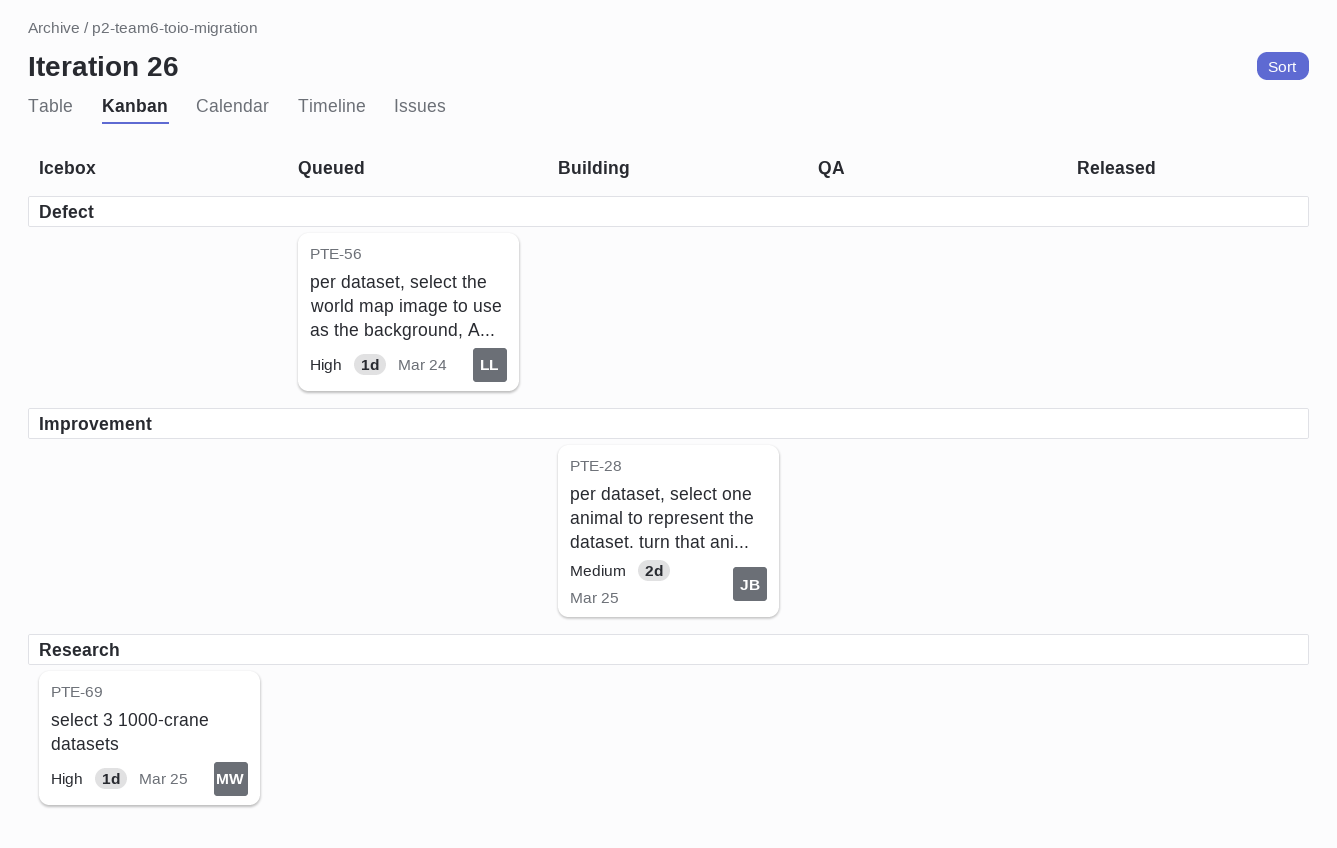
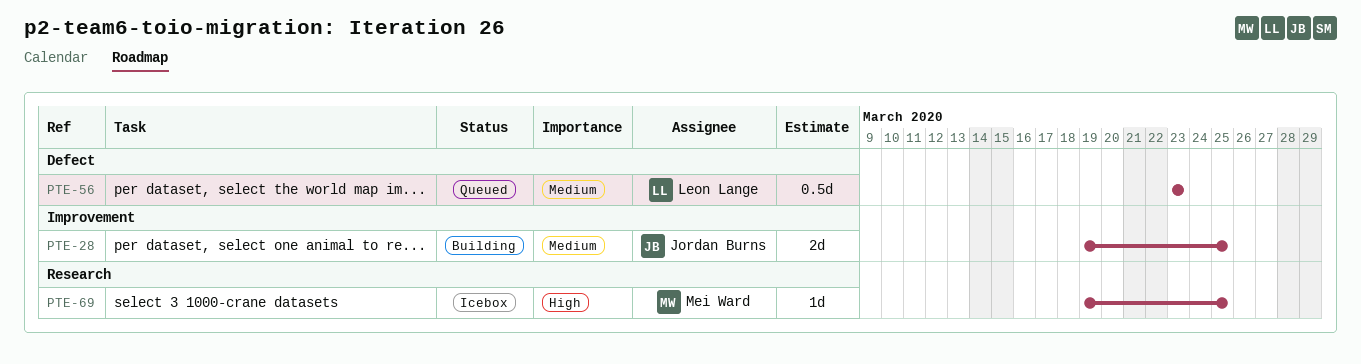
PTE-56, priority: High -> Medium
PTE-56, estimate: 1d -> 0.5d
PTE-56, due: Mar 24 -> Mar 23

